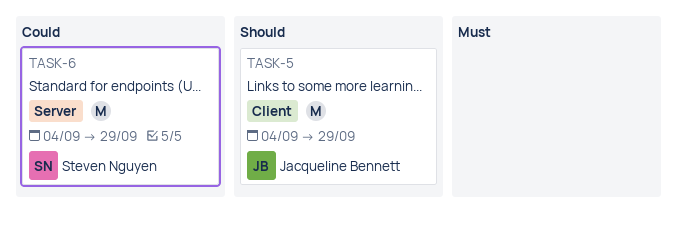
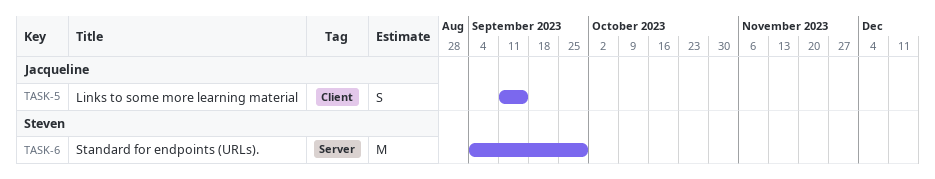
TASK-5, estimate: M -> S
TASK-5, start: Sep 4 -> Sep 11
TASK-5, due: Sep 29 -> Sep 15

